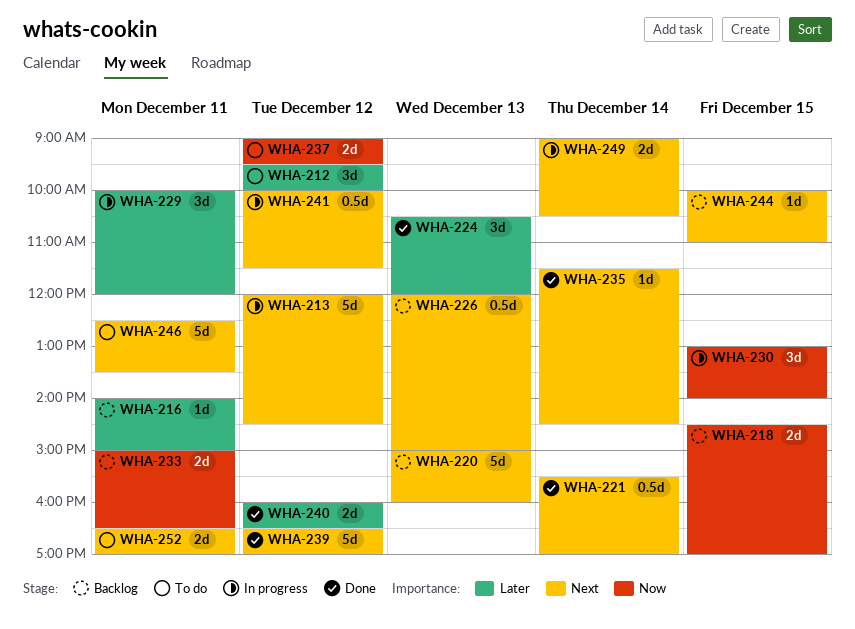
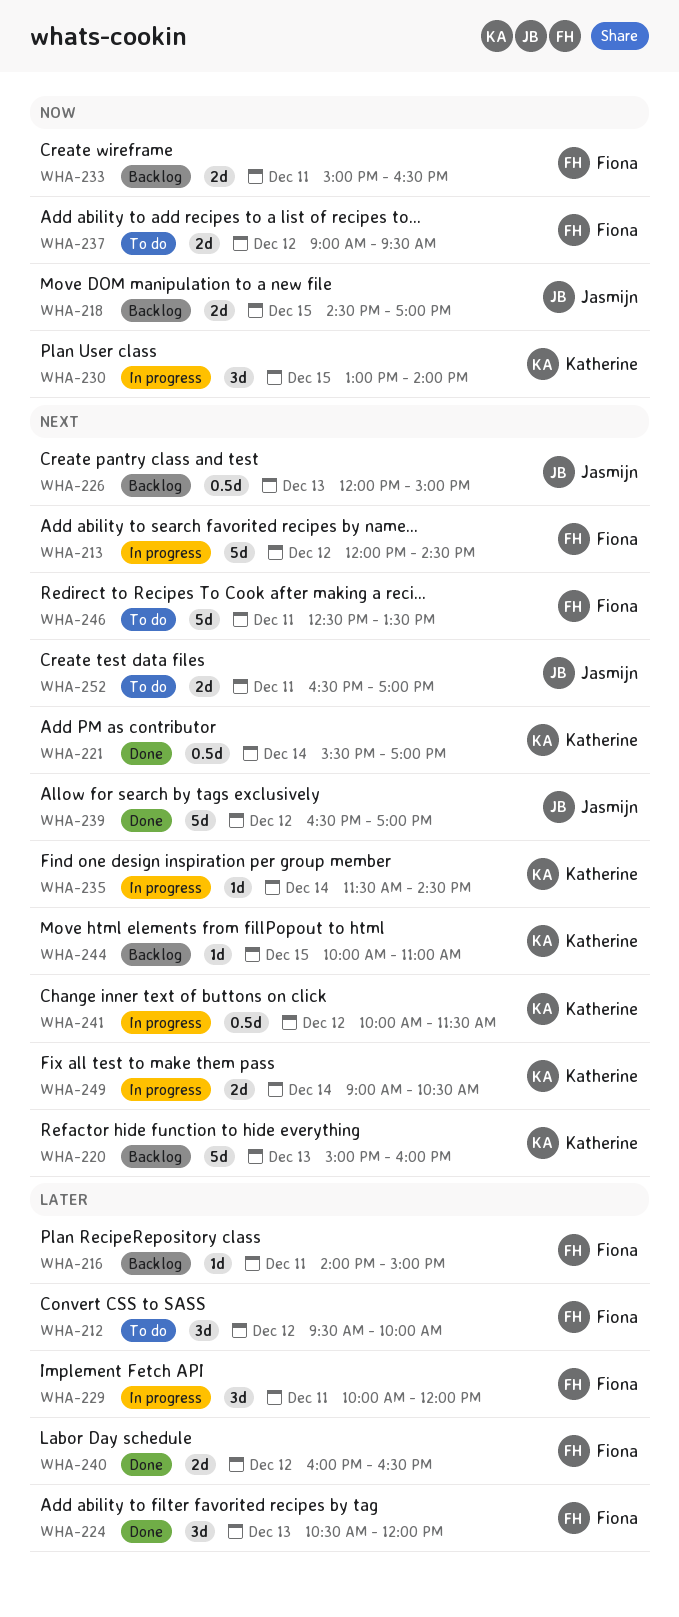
WHA-235, status: Done -> In progress

